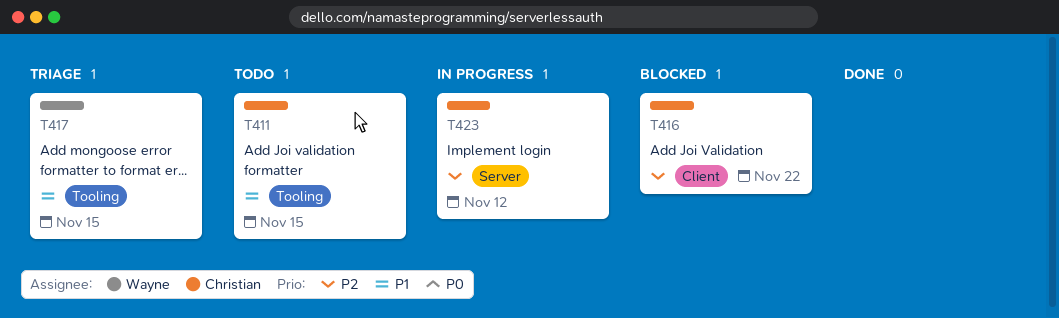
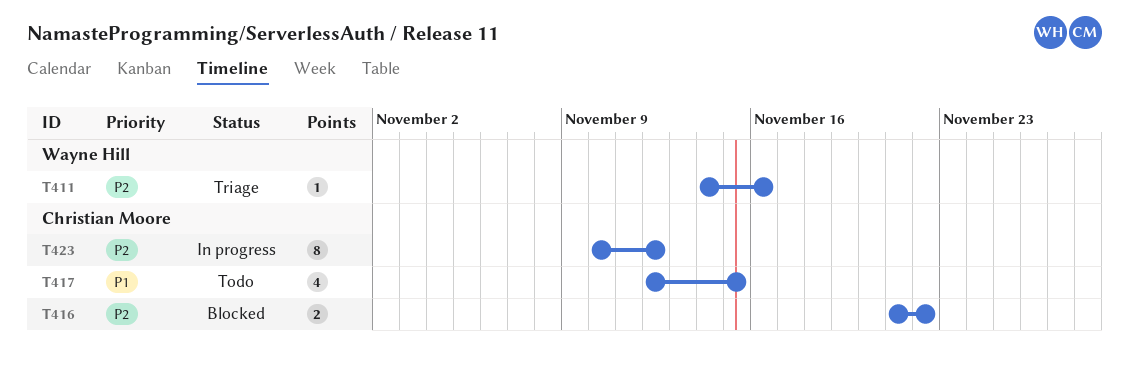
T411, status: Todo -> Triage
T411, owner: Christian Moore -> Wayne Hill
T411, priority: P1 -> P2
T411, due: Nov 15 -> Nov 16
T417, status: Triage -> Todo
T417, owner: Wayne Hill -> Christian Moore

